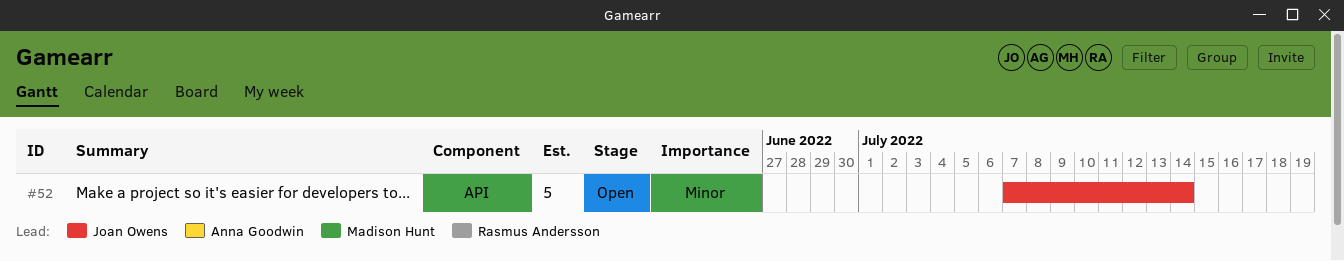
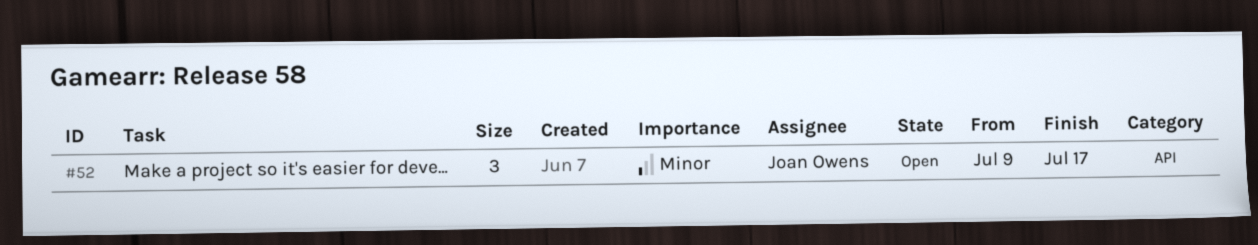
#52, estimate: 5 -> 3
#52, start: Jul 7 -> Jul 9
#52, due: Jul 14 -> Jul 17

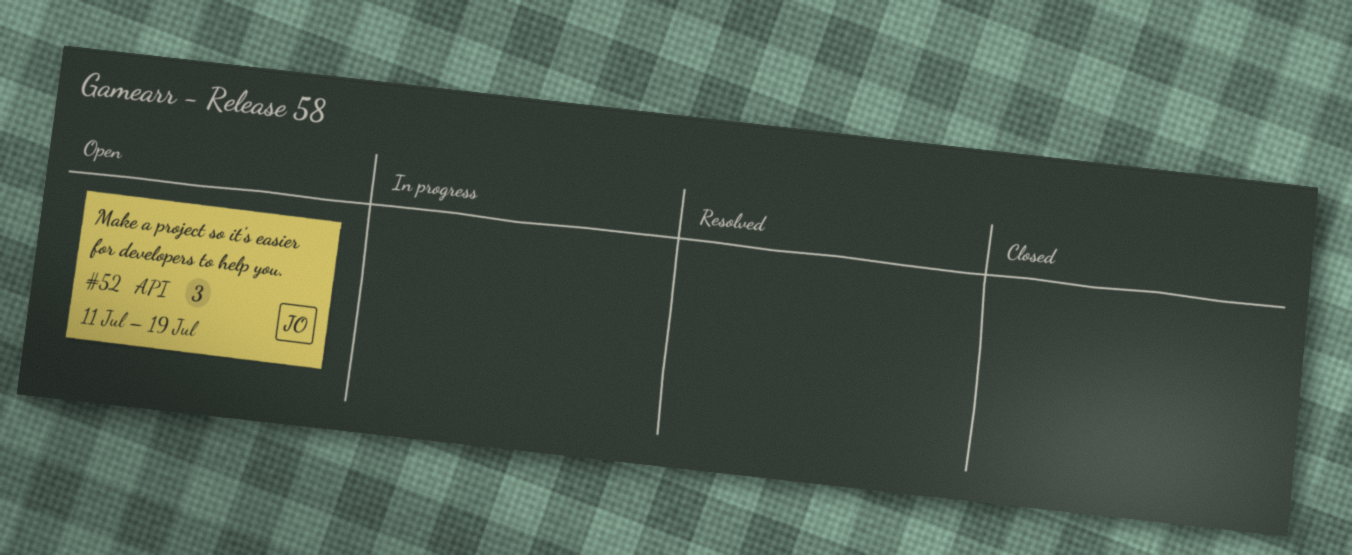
#52, start: Jul 9 -> Jul 11
#52, due: Jul 17 -> Jul 19

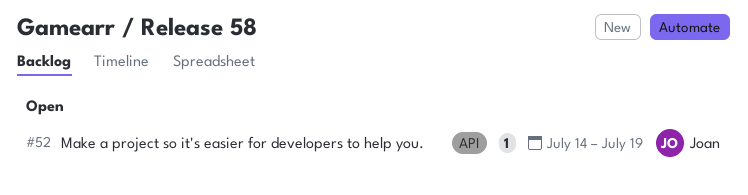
#52, estimate: 3 -> 1
#52, start: Jul 11 -> Jul 14

